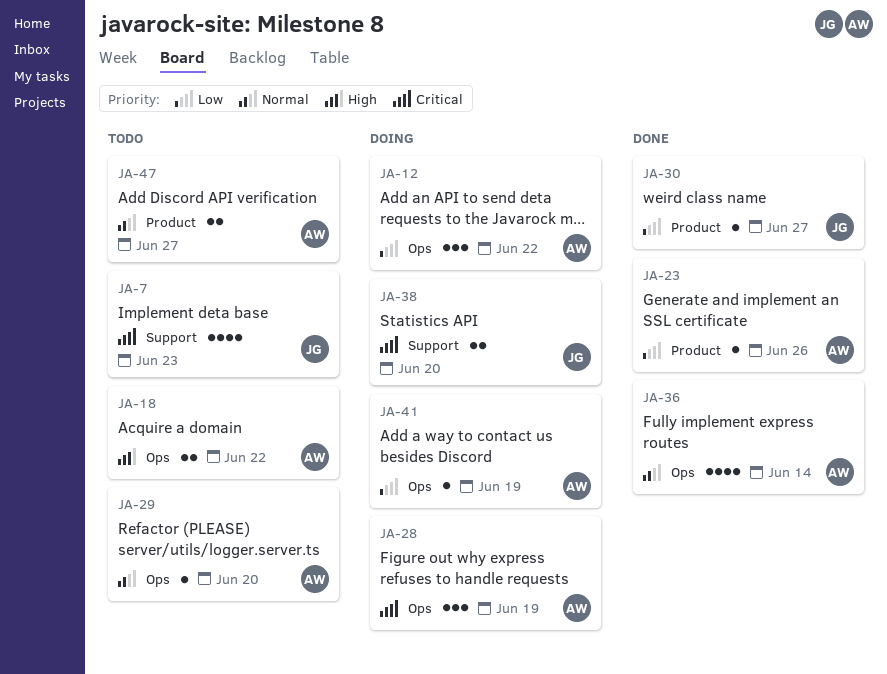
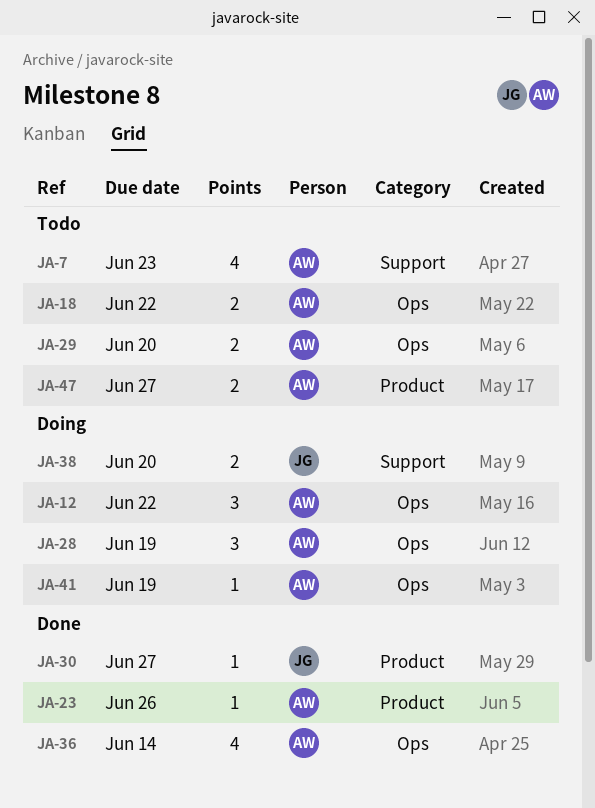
JA-7, owner: JG -> AW
JA-29, estimate: 1 -> 2

